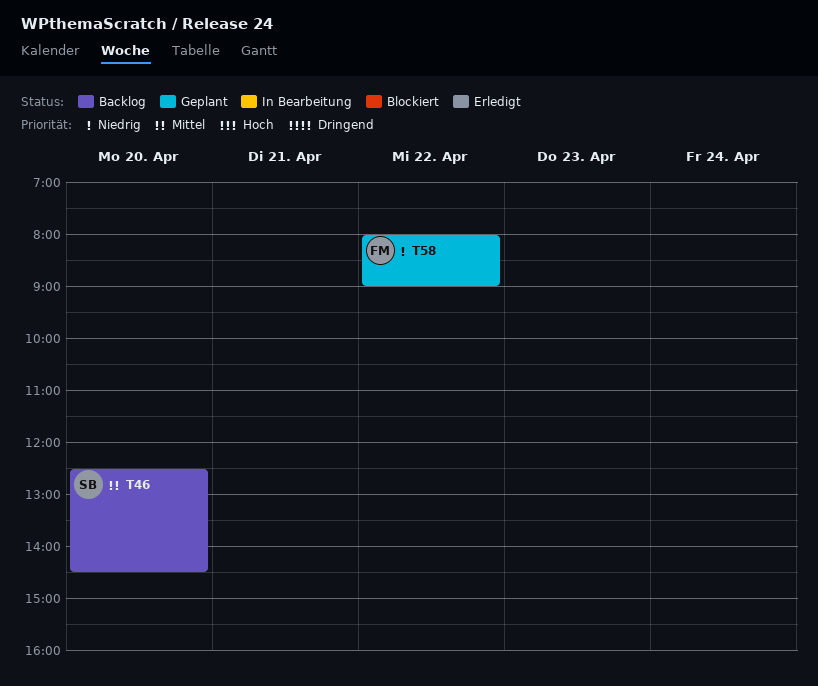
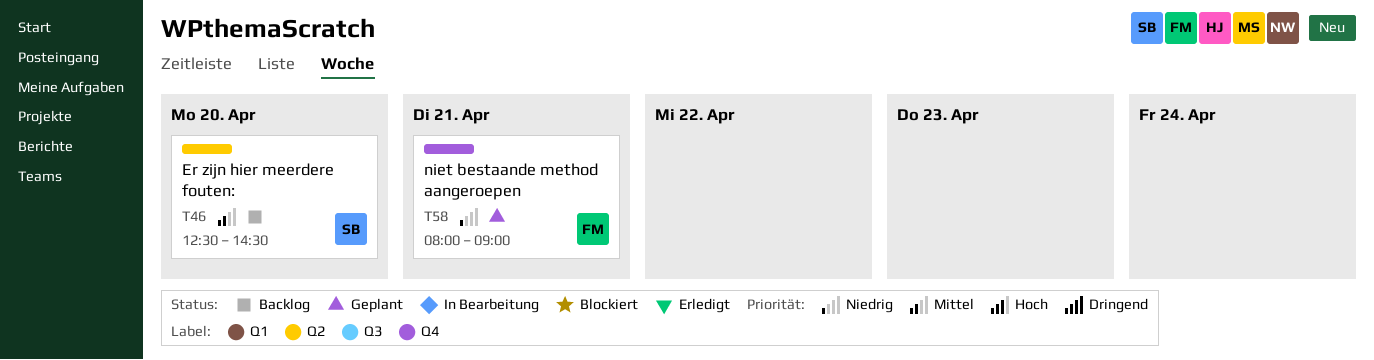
T58, day: Apr 22 -> Apr 21

